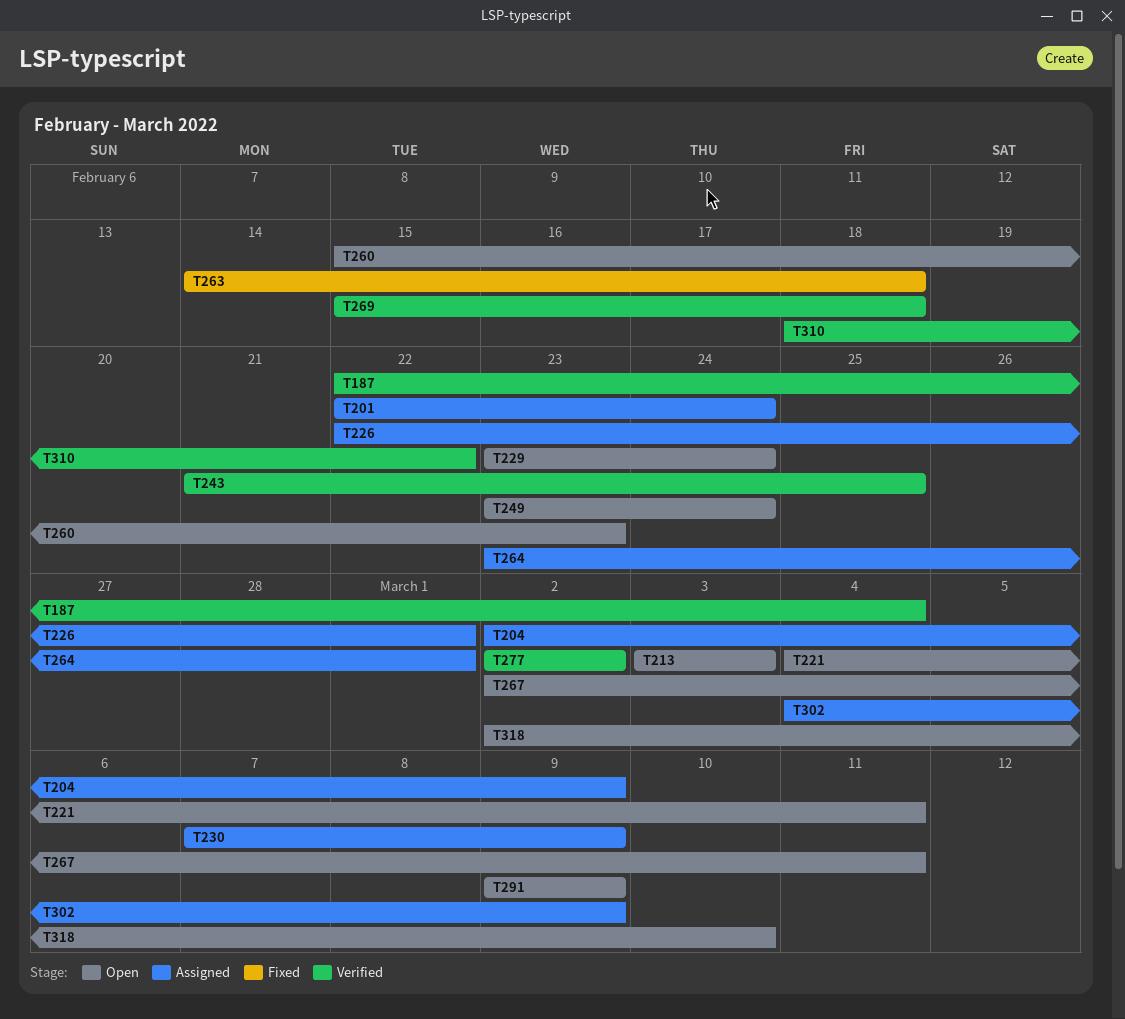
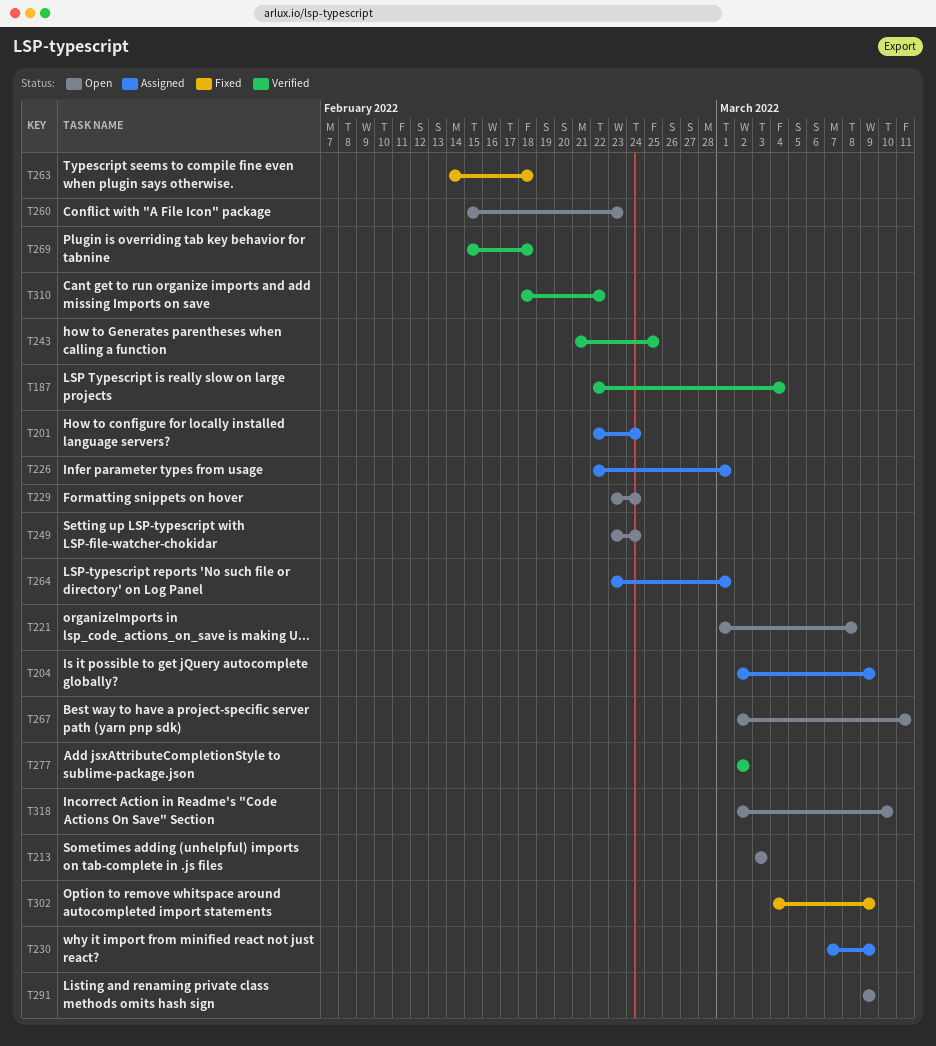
T221, start: Mar 4 -> Mar 1
T221, due: Mar 11 -> Mar 8
T302, status: Assigned -> Fixed

